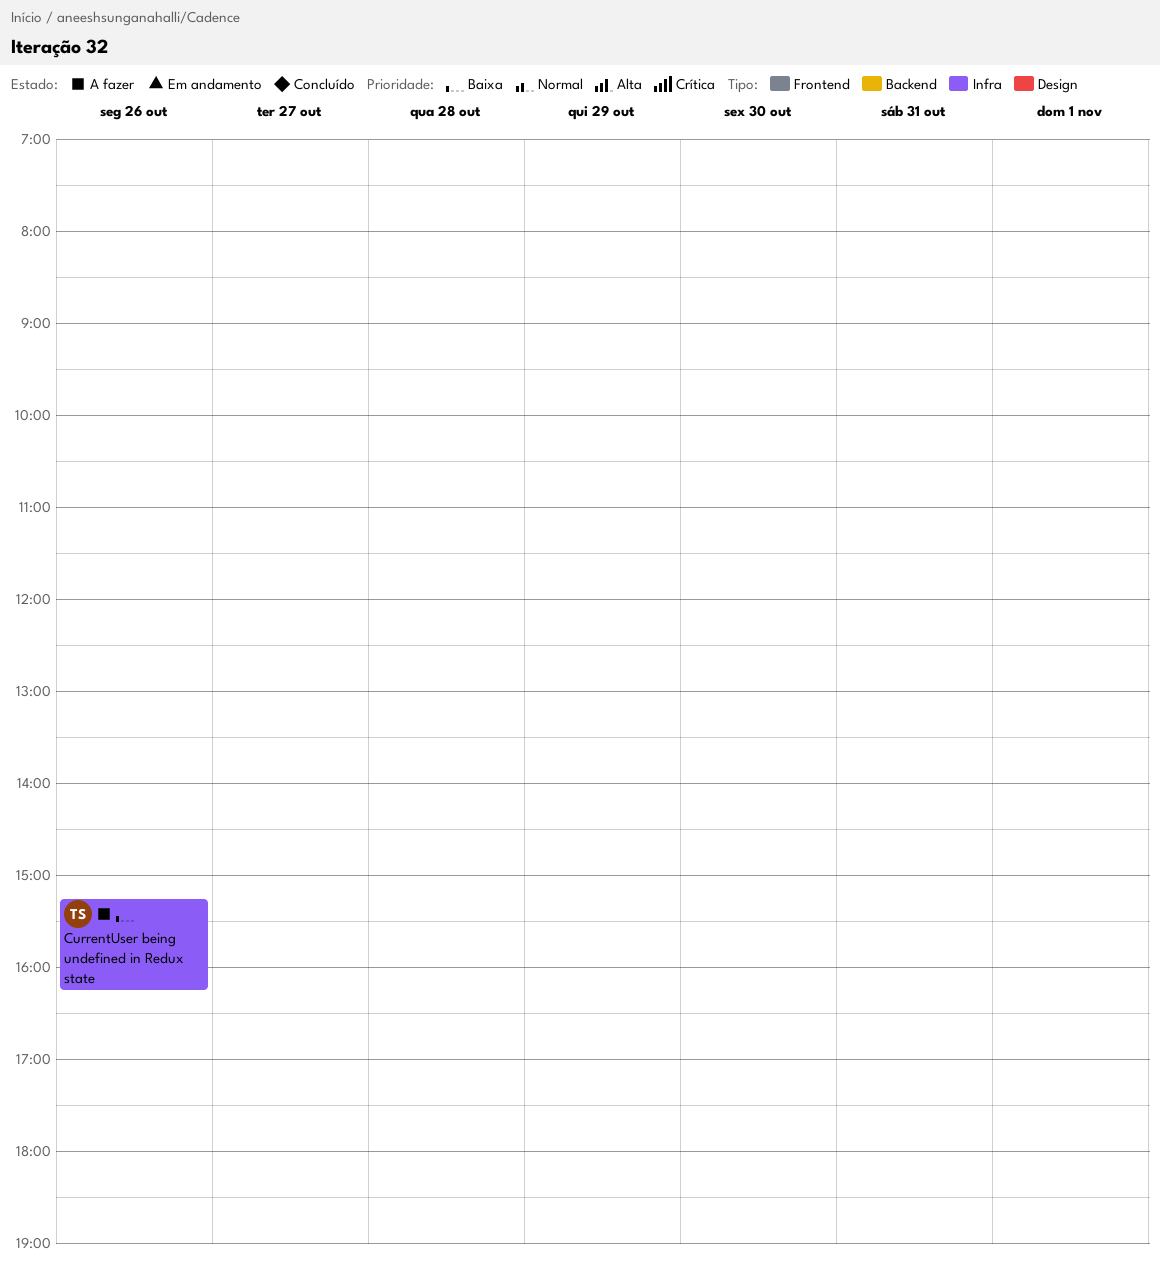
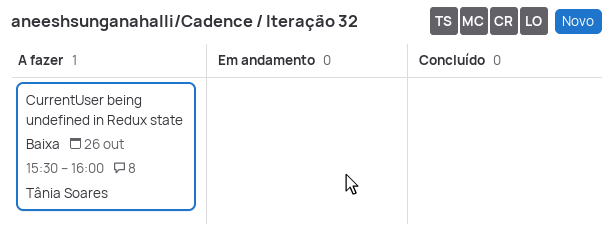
CurrentUser being undefined in Redux state, begins: 15:15 -> 15:30
CurrentUser being undefined in Redux state, ends: 16:15 -> 16:00

